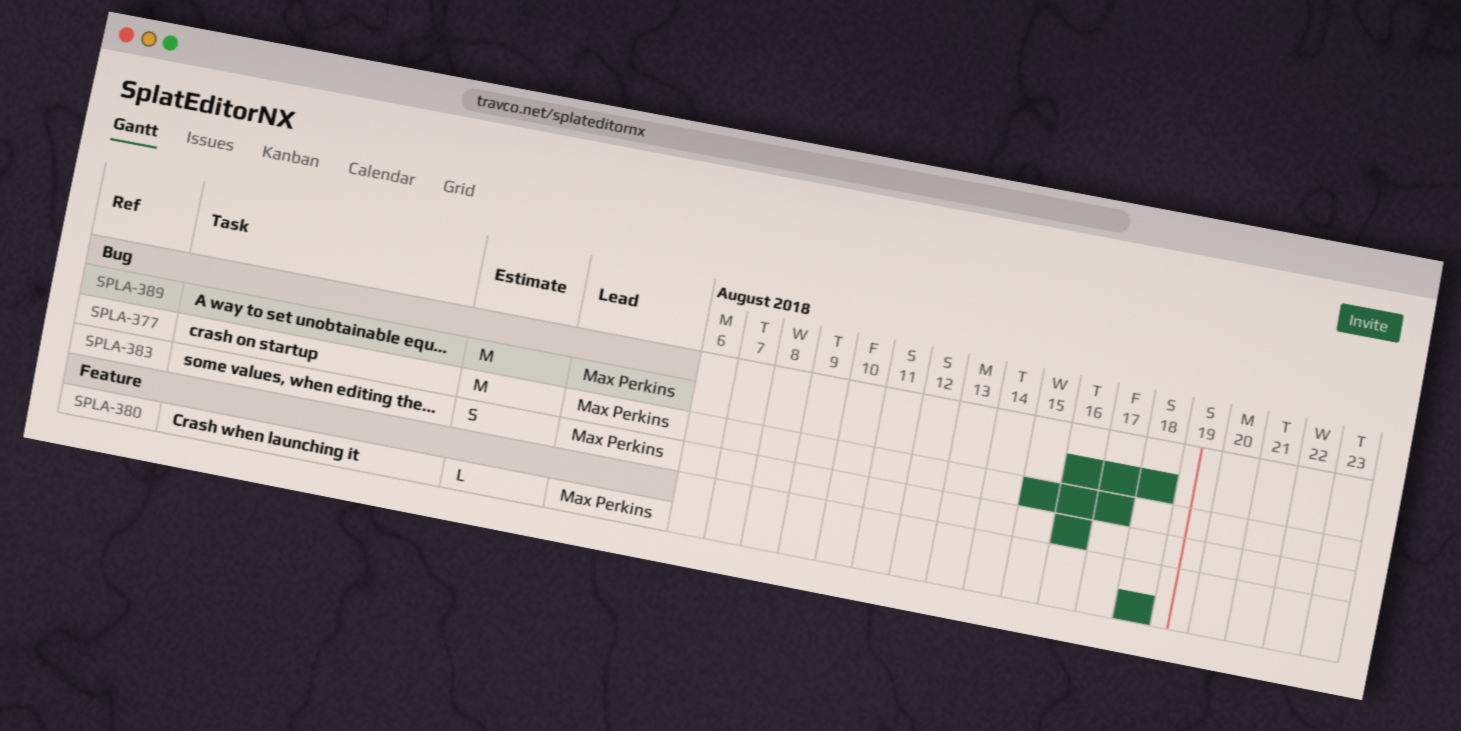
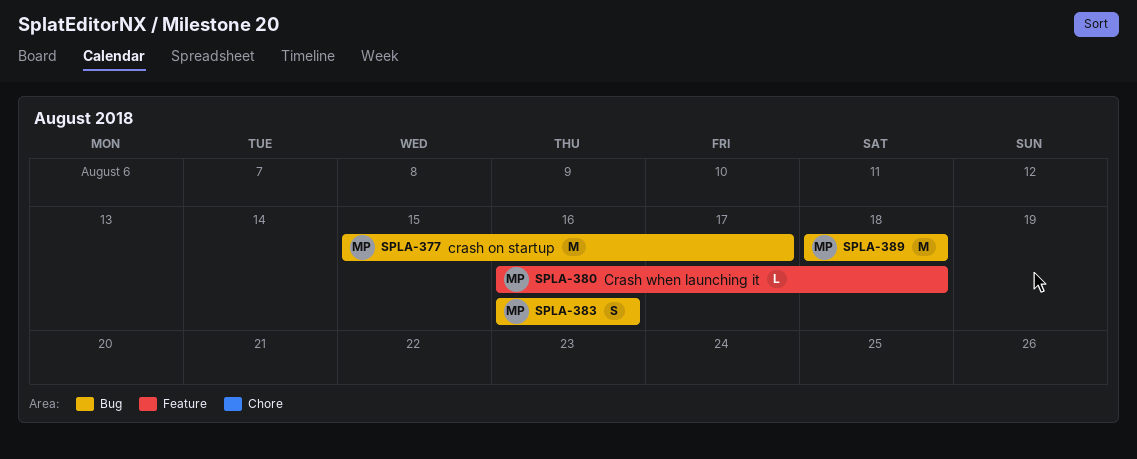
SPLA-380, start: Aug 18 -> Aug 16
SPLA-389, start: Aug 16 -> Aug 18

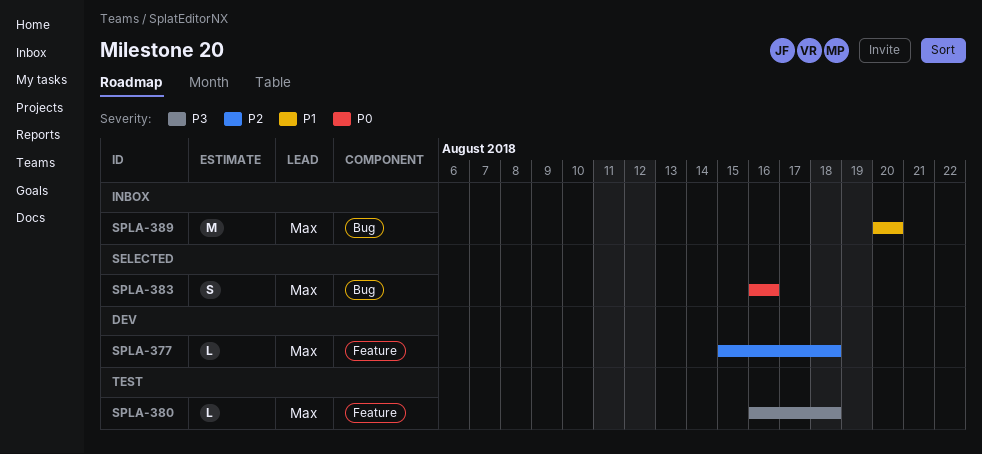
SPLA-377, label: Bug -> Feature
SPLA-377, estimate: M -> L
SPLA-377, due: Aug 17 -> Aug 18
SPLA-389, start: Aug 18 -> Aug 20
SPLA-389, due: Aug 18 -> Aug 20

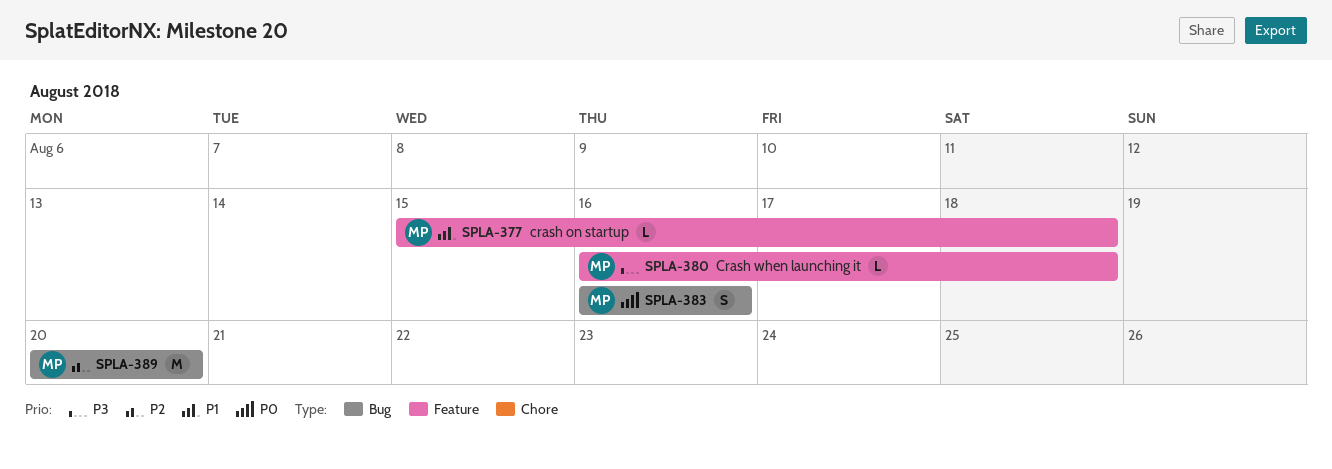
SPLA-377, priority: P2 -> P1
SPLA-389, priority: P1 -> P2

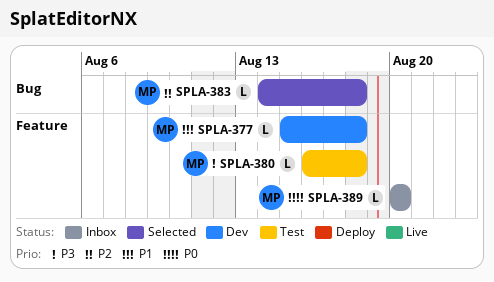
SPLA-383, priority: P0 -> P2
SPLA-383, estimate: S -> L
SPLA-383, start: Aug 16 -> Aug 14
SPLA-383, due: Aug 16 -> Aug 18
SPLA-389, priority: P2 -> P0
SPLA-389, label: Bug -> Feature
SPLA-389, estimate: M -> L

